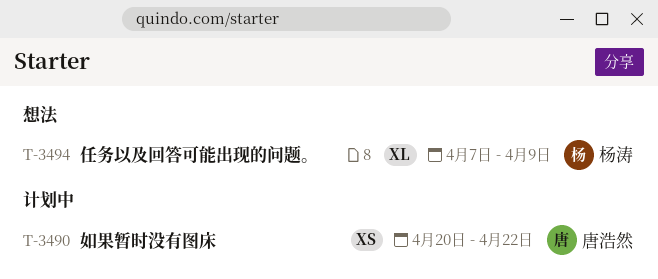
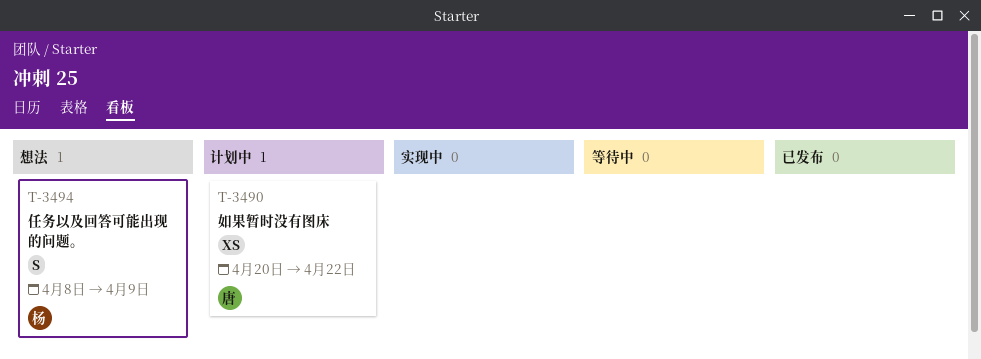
T-3494, estimate: XL -> S
T-3494, start: Apr 7 -> Apr 8

